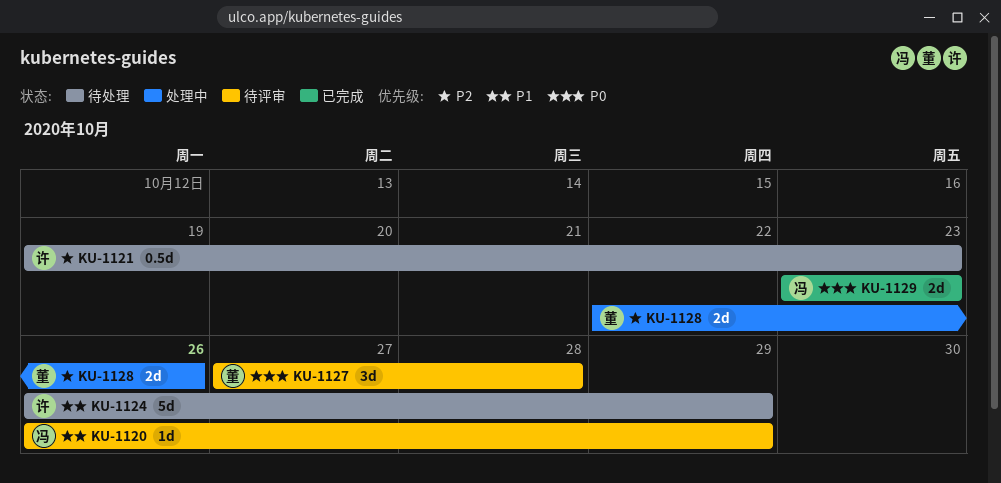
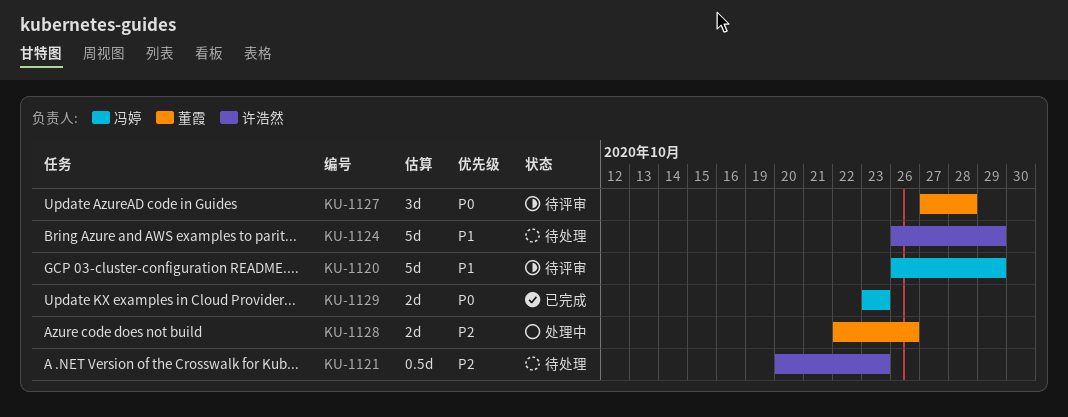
KU-1120, estimate: 1d -> 5d
KU-1121, start: Oct 19 -> Oct 20

